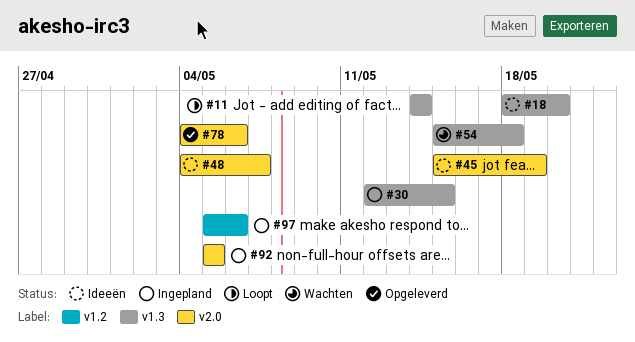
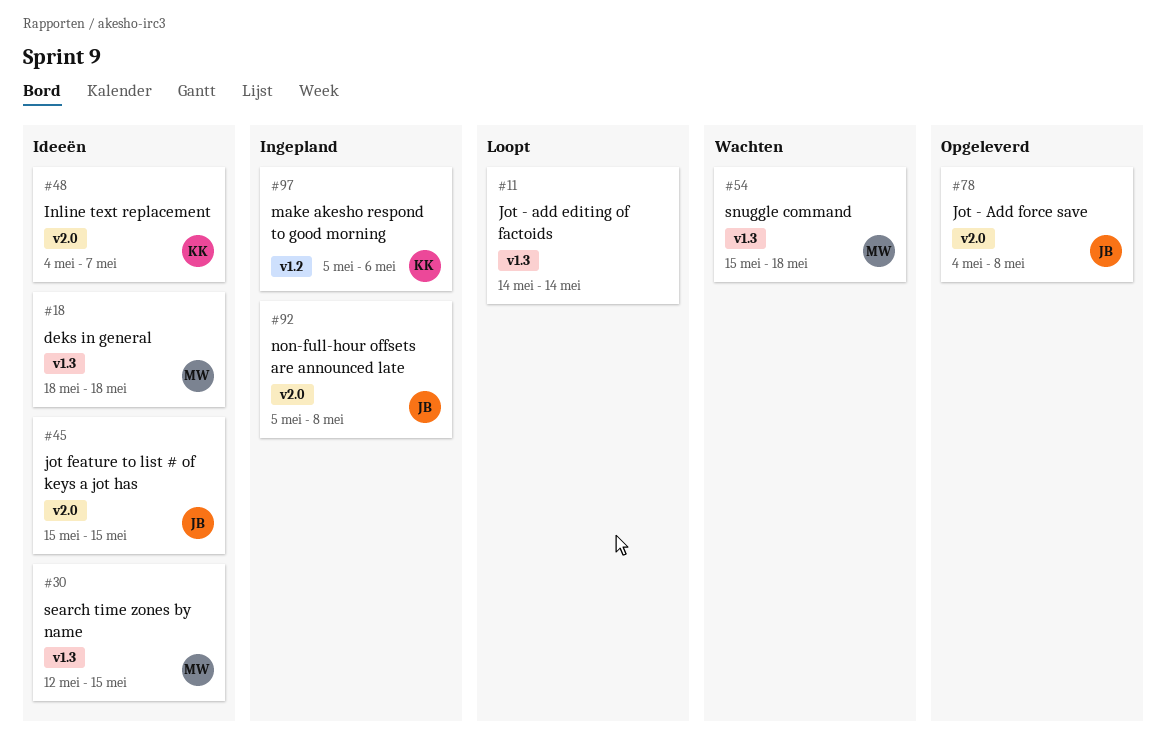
#18, due: May 20 -> May 18
#30, status: Ingepland -> Ideeën
#45, due: May 19 -> May 15
#78, due: May 6 -> May 8
#92, due: May 5 -> May 8

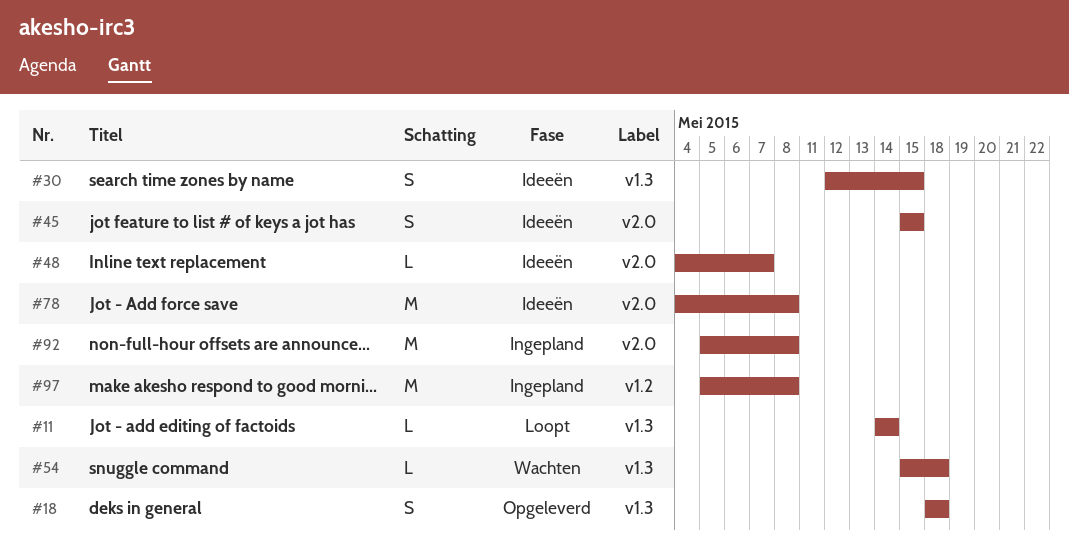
#18, status: Ideeën -> Opgeleverd
#78, status: Opgeleverd -> Ideeën
#97, due: May 6 -> May 8

